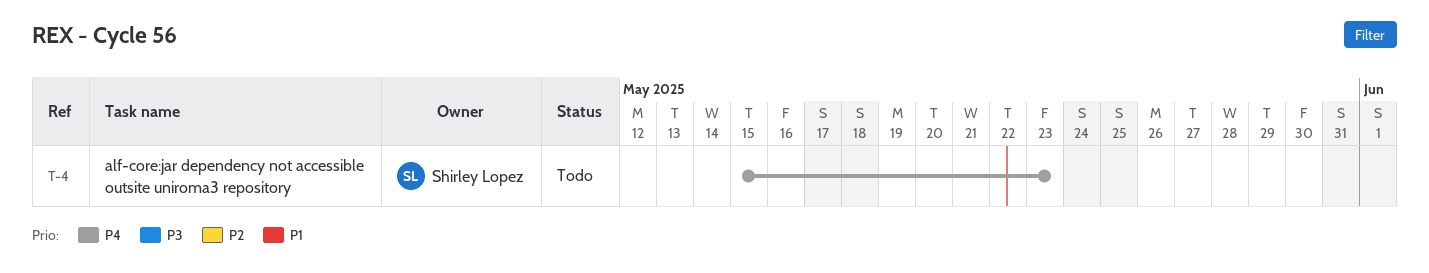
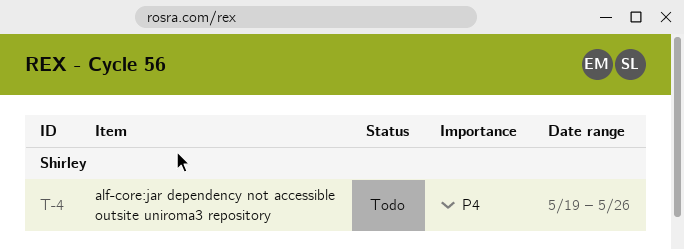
T-4, start: May 15 -> May 19
T-4, due: May 23 -> May 26

